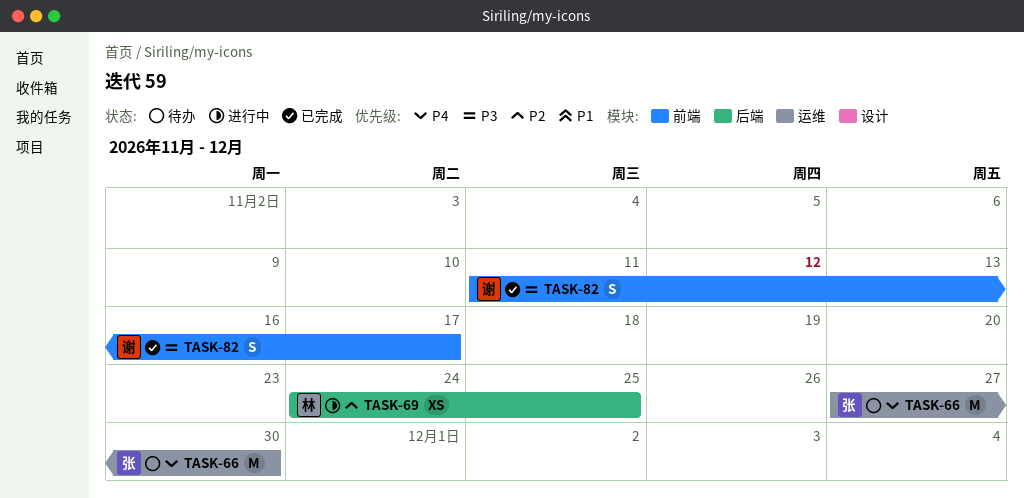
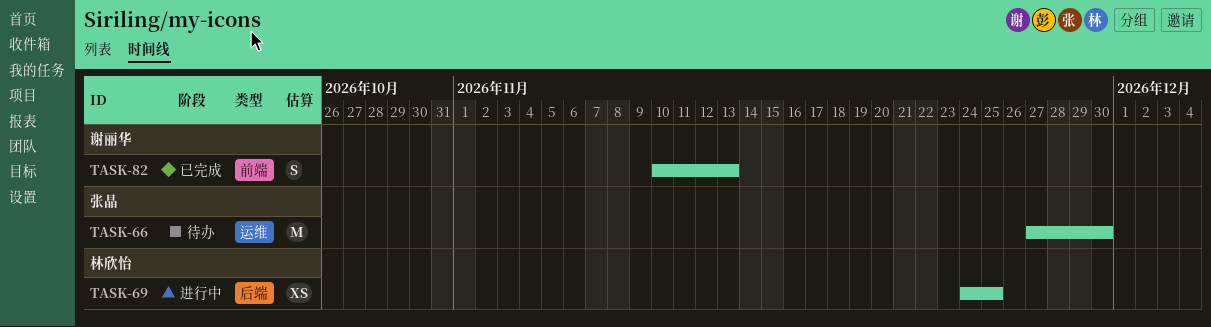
TASK-82, start: Nov 11 -> Nov 10
TASK-82, due: Nov 17 -> Nov 13

